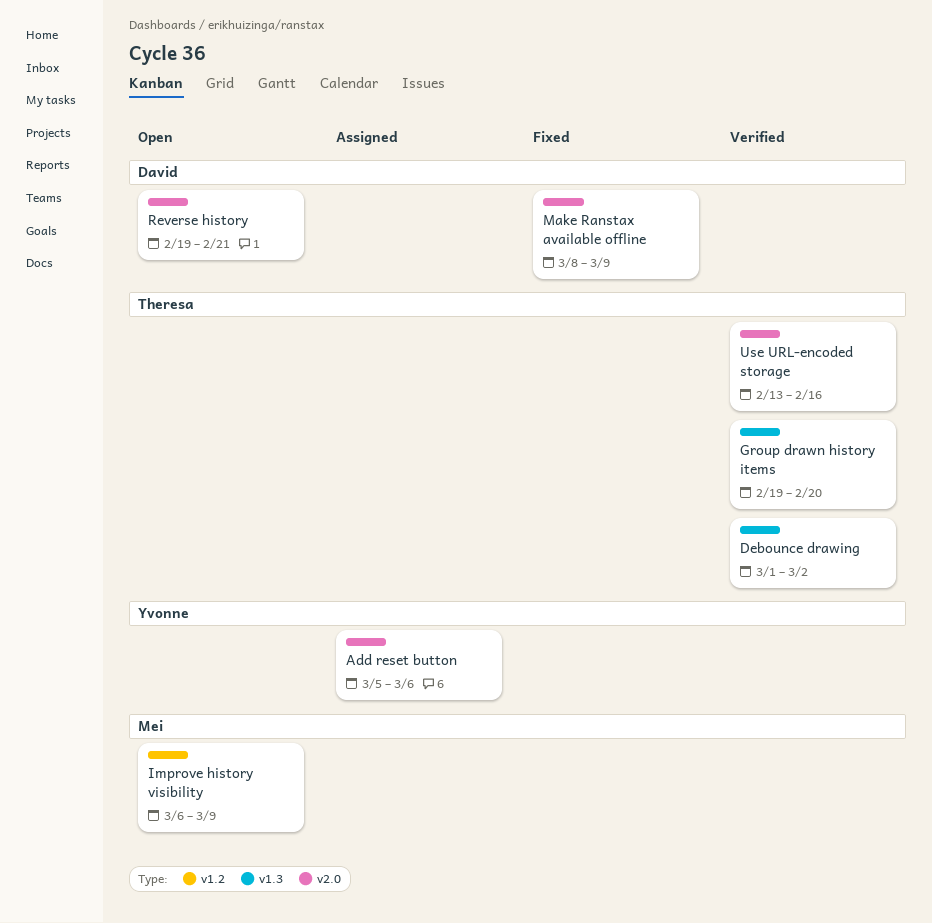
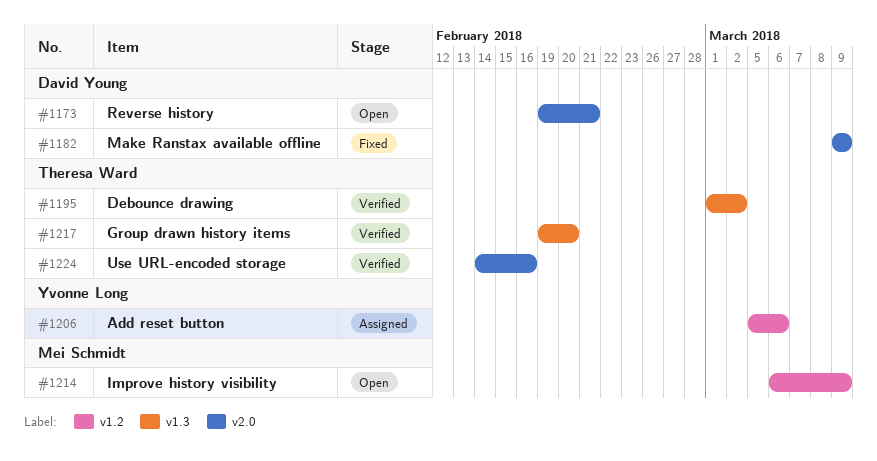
Add reset button, label: v2.0 -> v1.2
Make Ranstax available offline, start: Mar 8 -> Mar 9
Use URL-encoded storage, start: Feb 13 -> Feb 14

